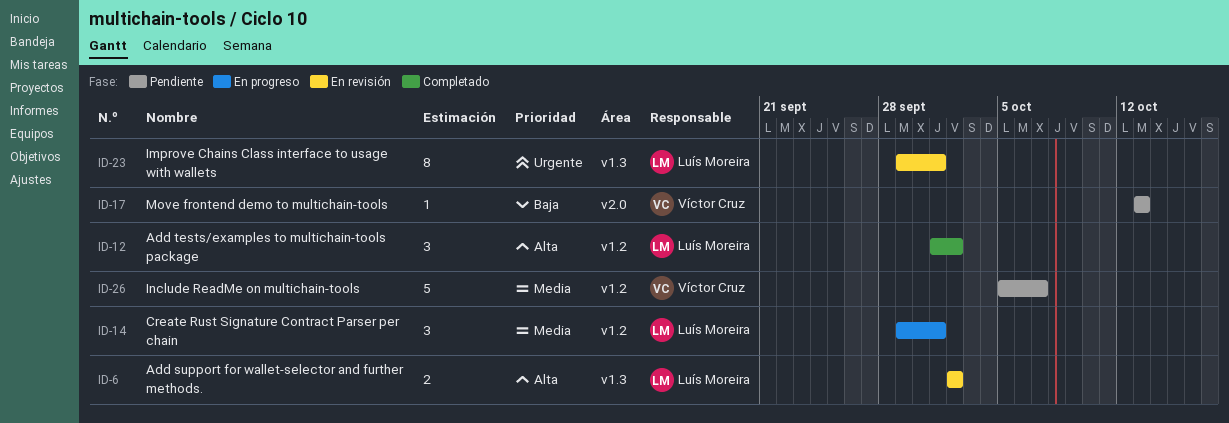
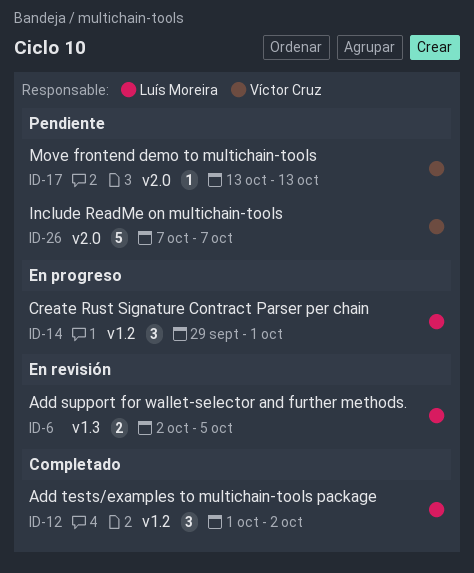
ID-6, due: Oct 2 -> Oct 5
ID-23: present -> none
ID-26, label: v1.2 -> v2.0
ID-26, start: Oct 5 -> Oct 7

